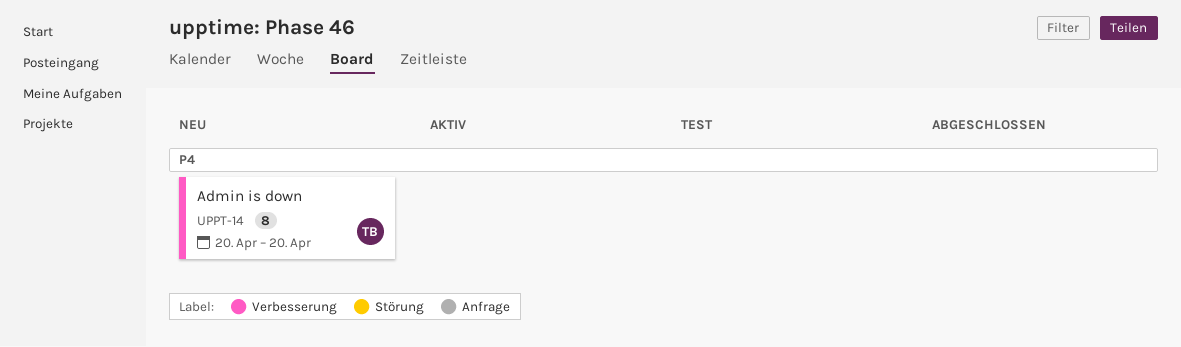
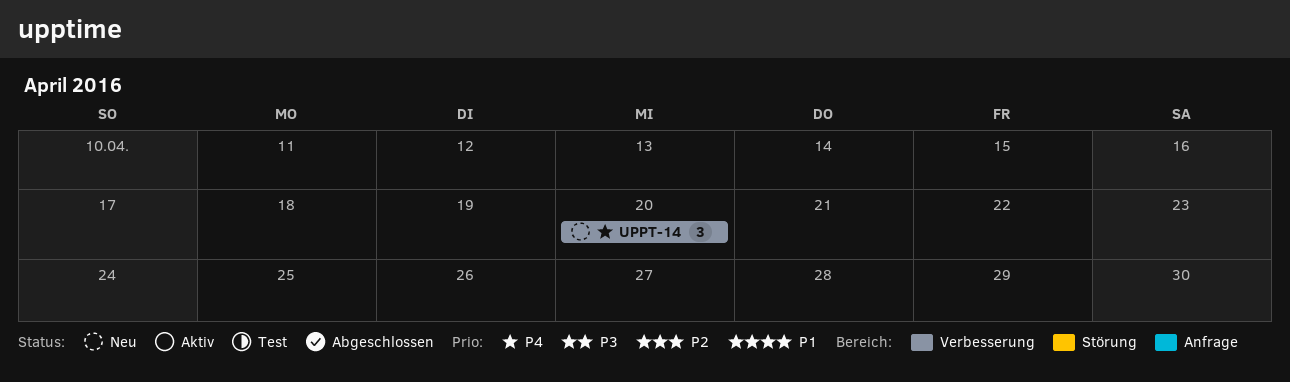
UPPT-14, estimate: 8 -> 3

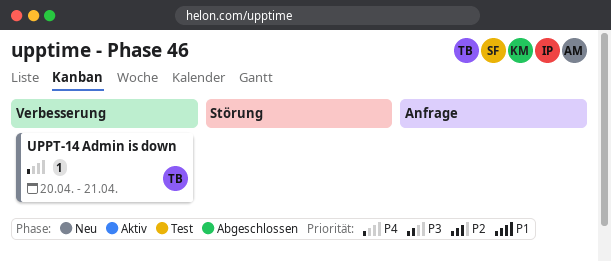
UPPT-14, estimate: 3 -> 1
UPPT-14, due: Apr 20 -> Apr 21

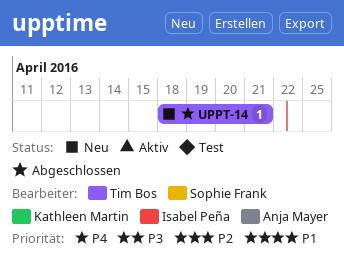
UPPT-14, start: Apr 20 -> Apr 18

